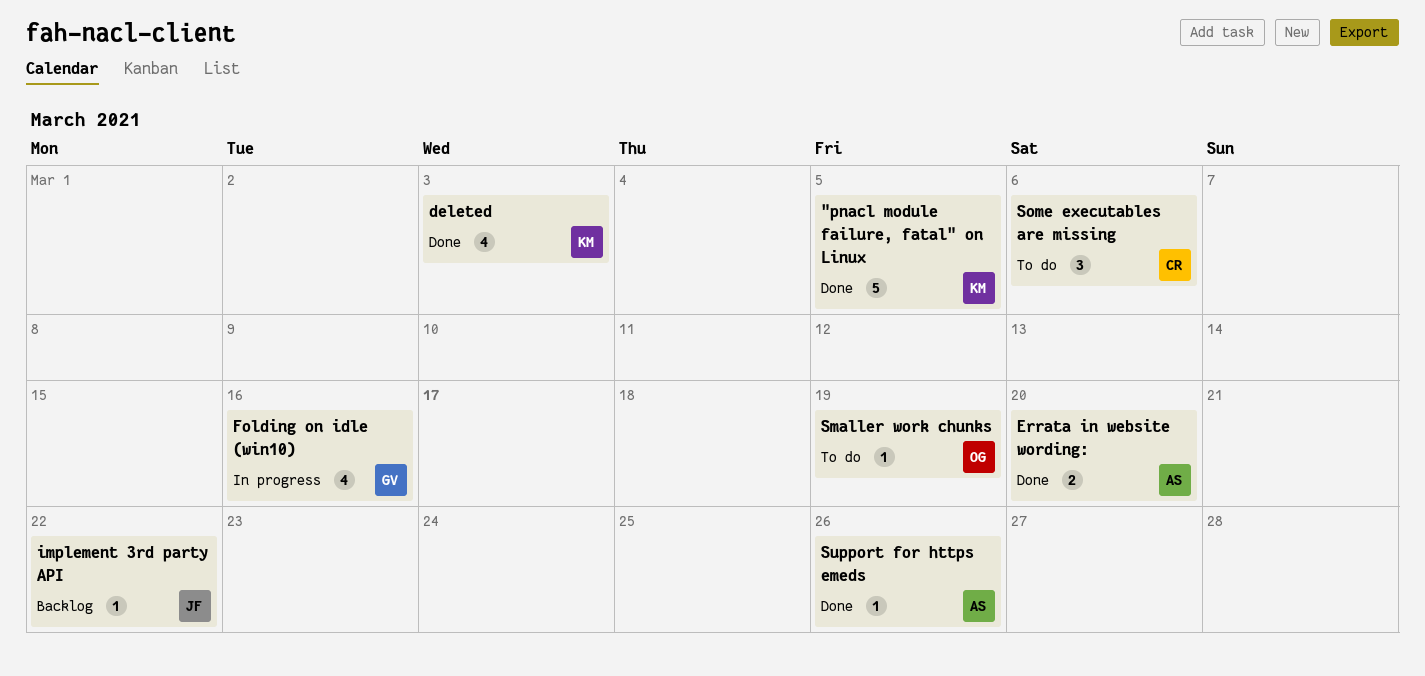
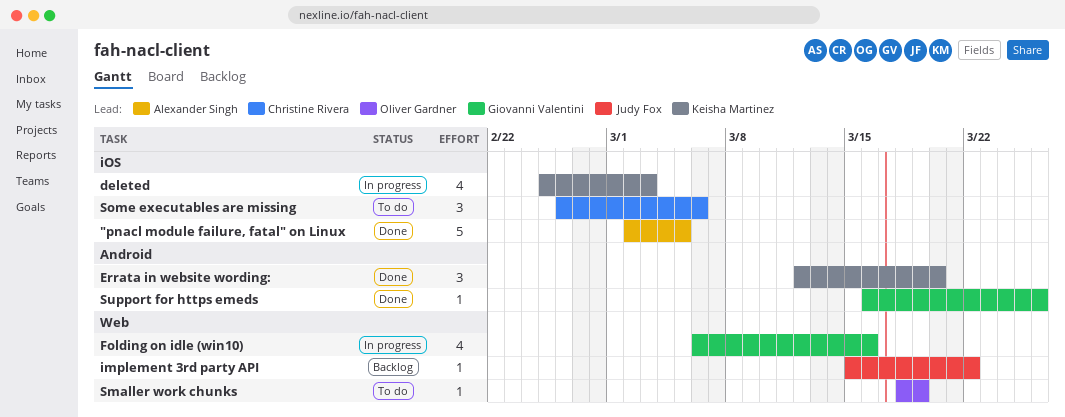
"pnacl module failure, fatal" on Linux, owner: Keisha Martinez -> Alexander Singh
deleted, status: Done -> In progress
Errata in website wording:, owner: Alexander Singh -> Keisha Martinez
Errata in website wording:, estimate: 2 -> 3
Support for https emeds, owner: Alexander Singh -> Giovanni Valentini

